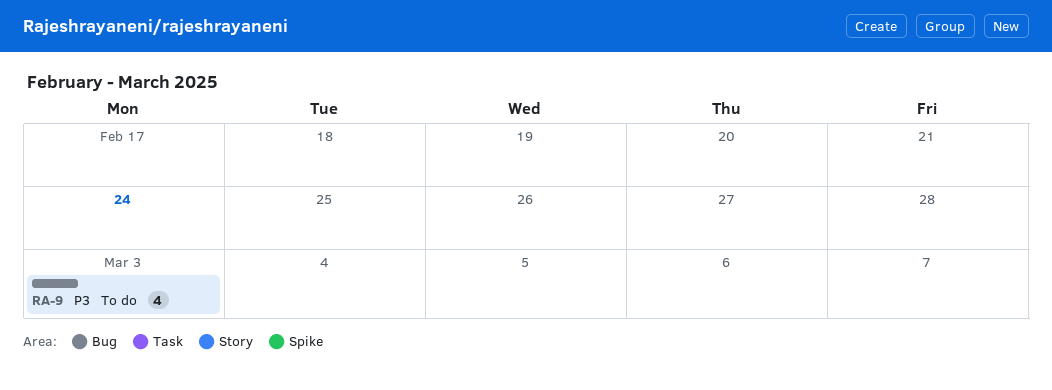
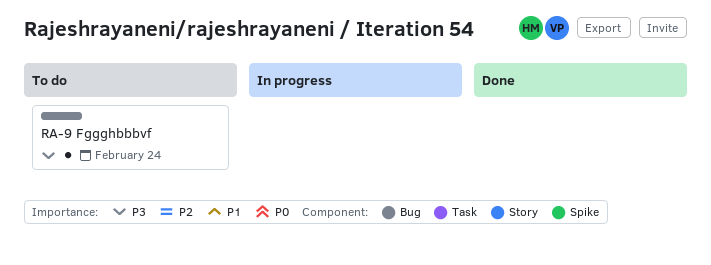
RA-9, estimate: 4 -> 1
RA-9, due: Mar 3 -> Feb 24

